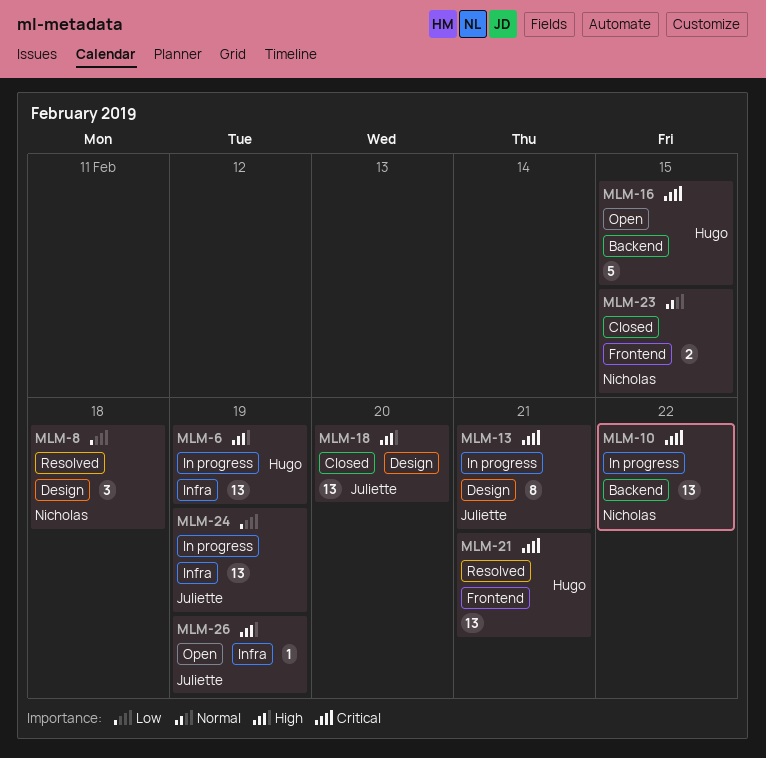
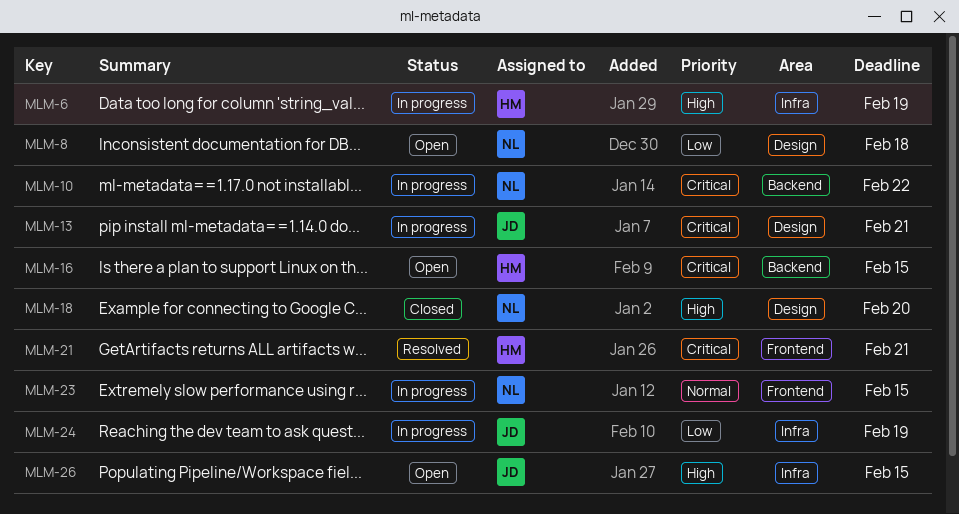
MLM-8, status: Resolved -> Open
MLM-18, owner: Juliette -> Nicholas
MLM-23, status: Closed -> In progress
MLM-26, due: Feb 19 -> Feb 15

